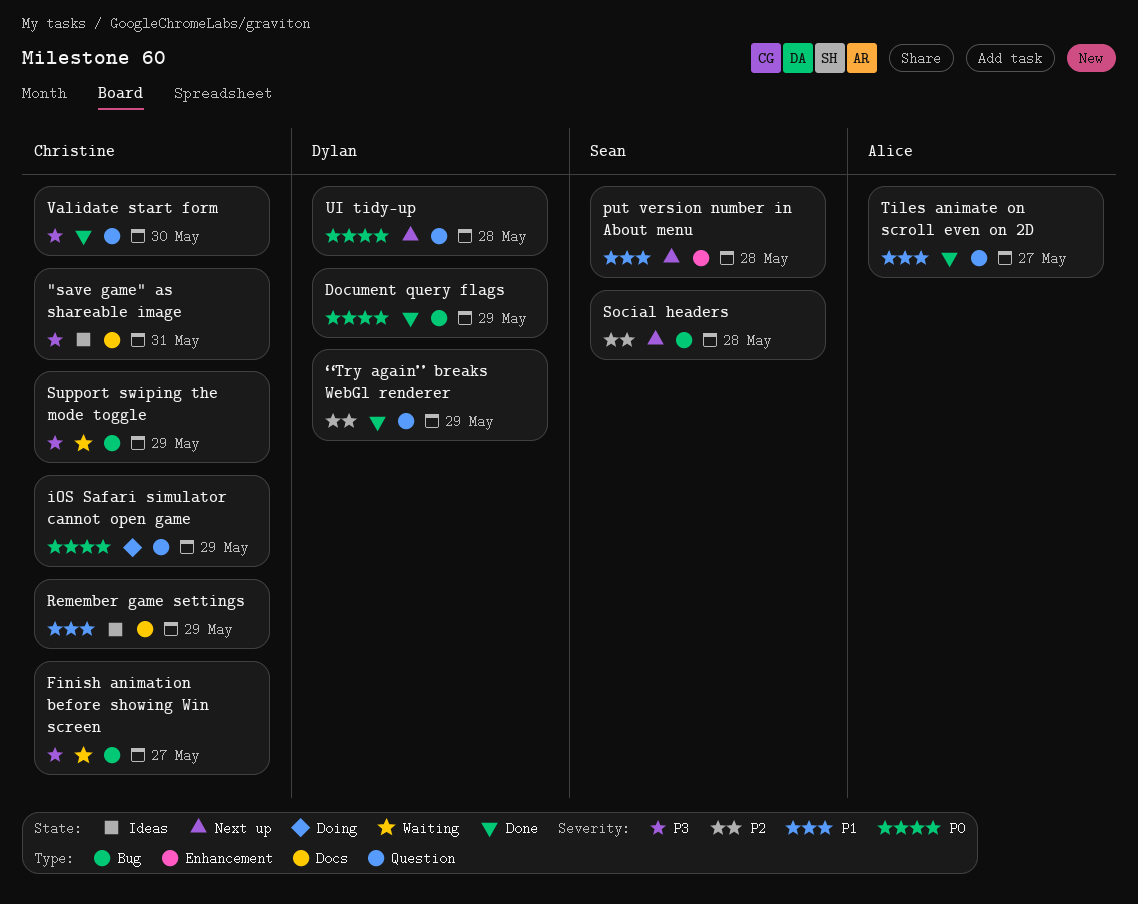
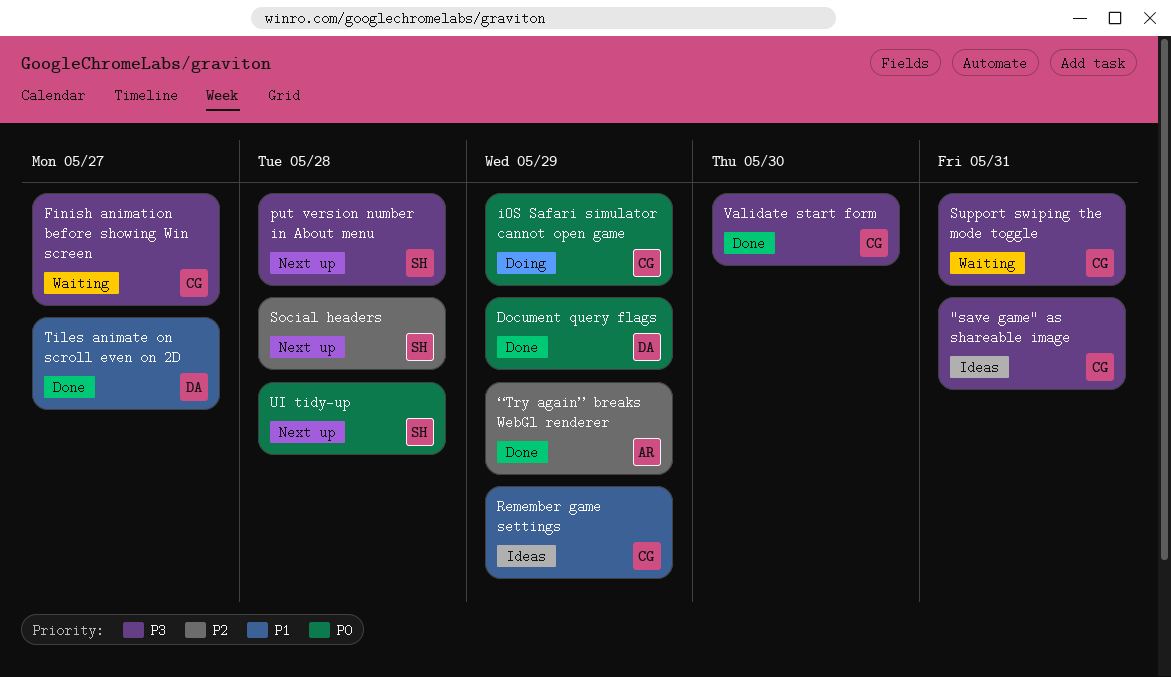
put version number in About menu, priority: P1 -> P3
Support swiping the mode toggle, due: May 29 -> May 31
Tiles animate on scroll even on 2D, owner: Alice -> Dylan
UI tidy-up, owner: Dylan -> Sean
“Try again” breaks WebGl renderer, owner: Dylan -> Alice

